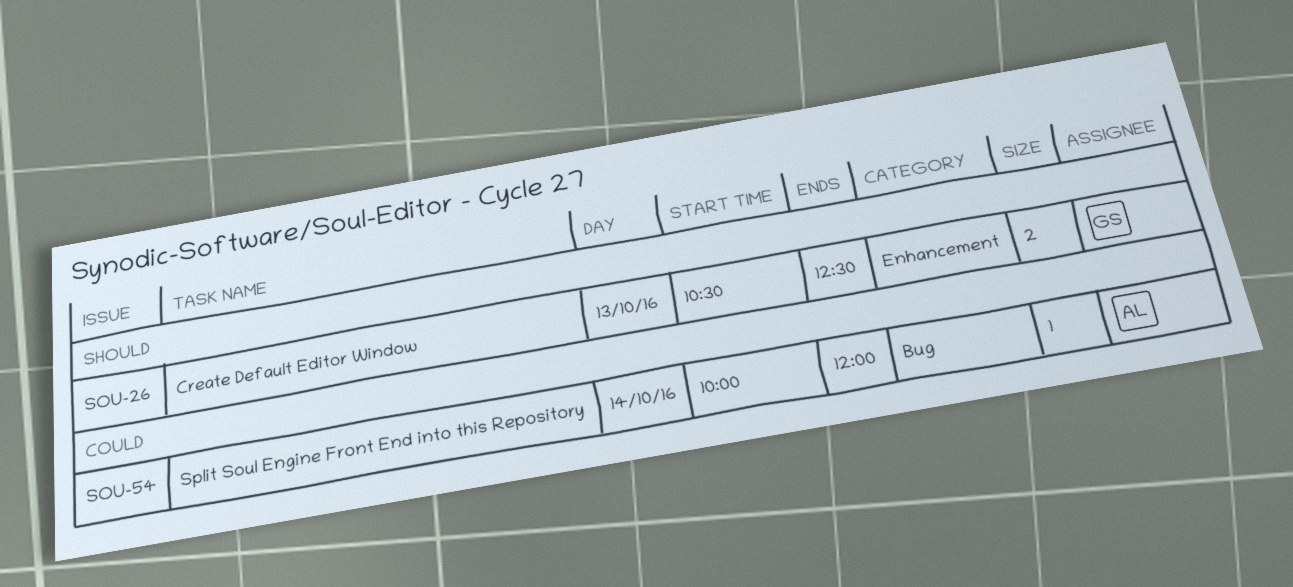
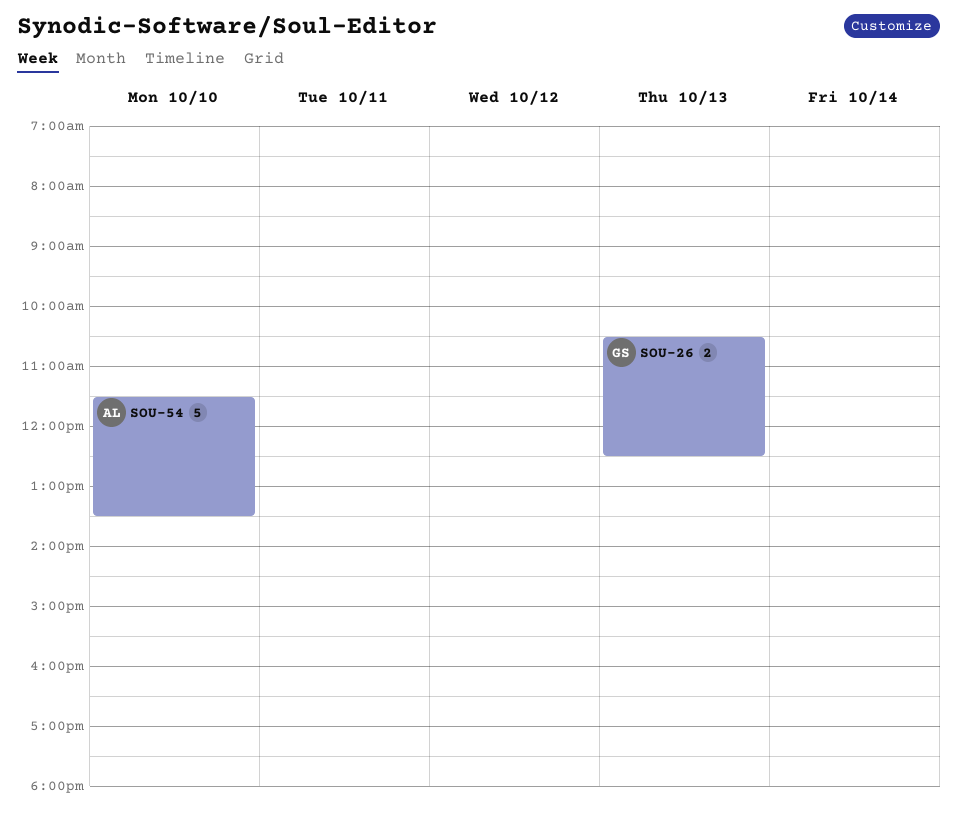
SOU-54, estimate: 1 -> 5
SOU-54, day: Oct 14 -> Oct 10
SOU-54, begins: 10:00 -> 11:30
SOU-54, ends: 12:00 -> 13:30

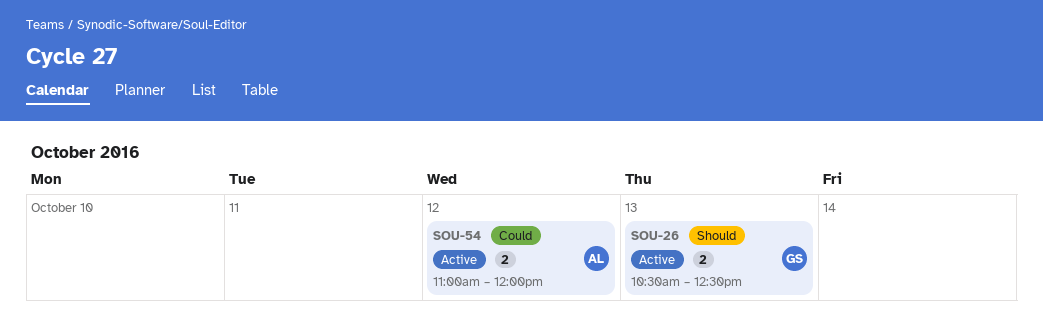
SOU-54, estimate: 5 -> 2
SOU-54, day: Oct 10 -> Oct 12
SOU-54, begins: 11:30 -> 11:00
SOU-54, ends: 13:30 -> 12:00

